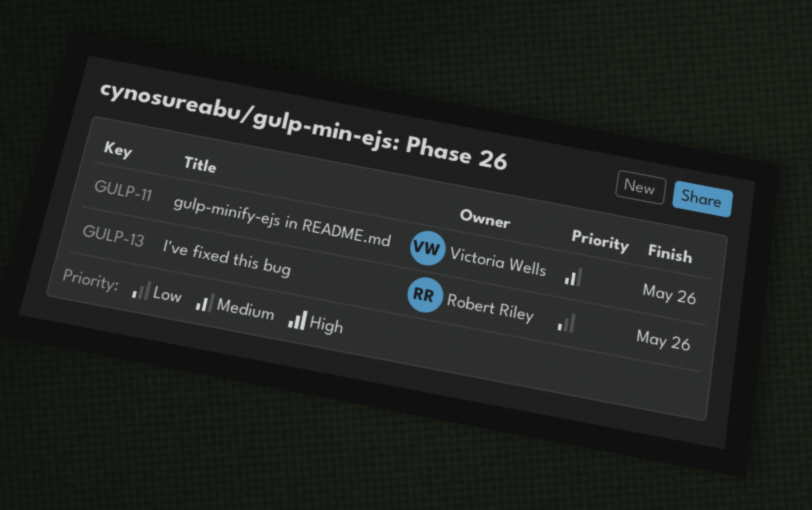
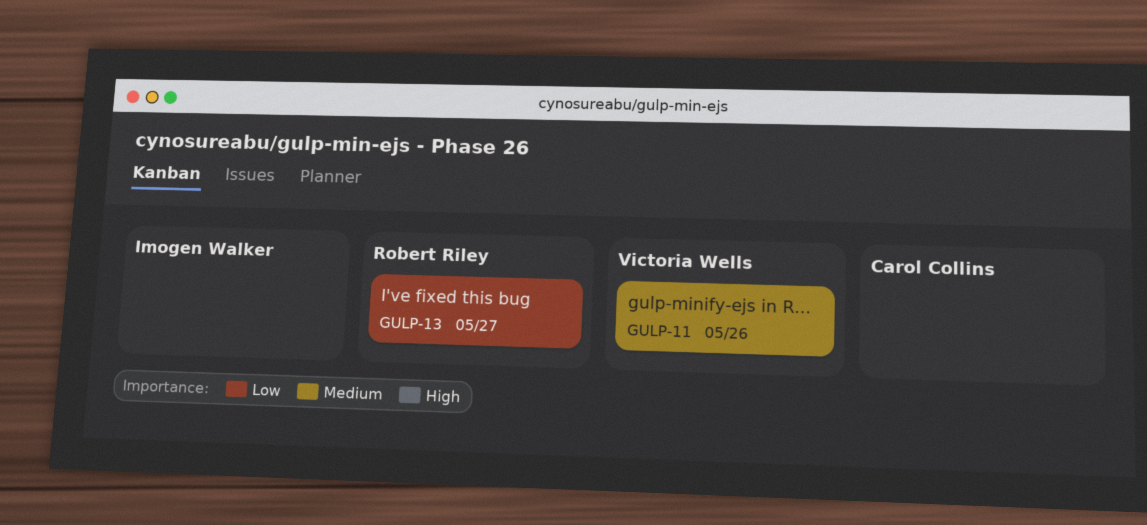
GULP-13, due: May 26 -> May 27

